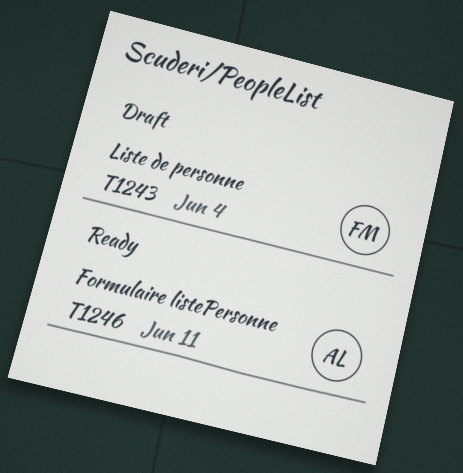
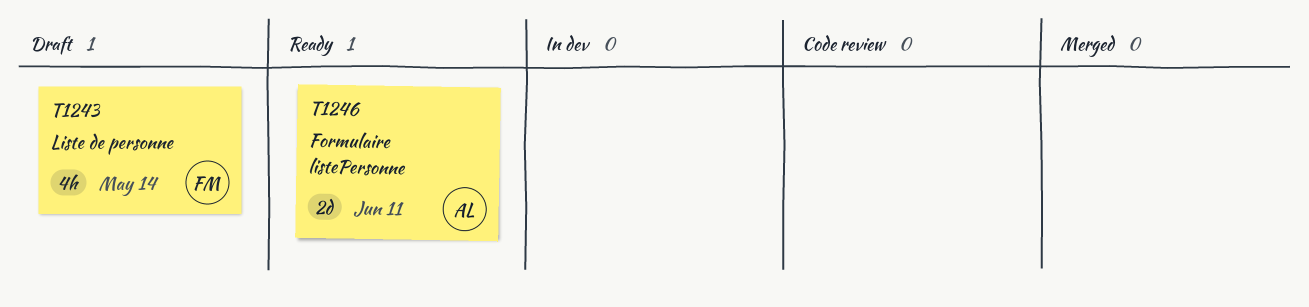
T1243, due: Jun 4 -> May 14

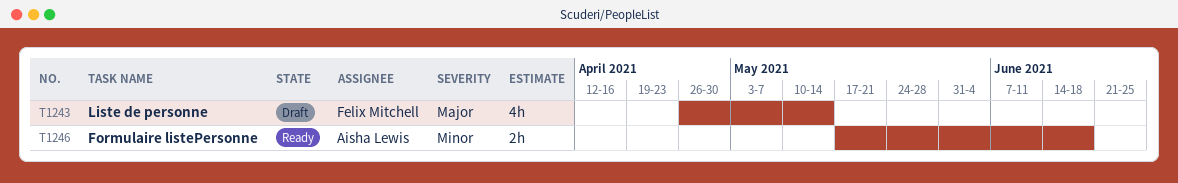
T1246, estimate: 2d -> 2h
T1246, due: Jun 11 -> Jun 18

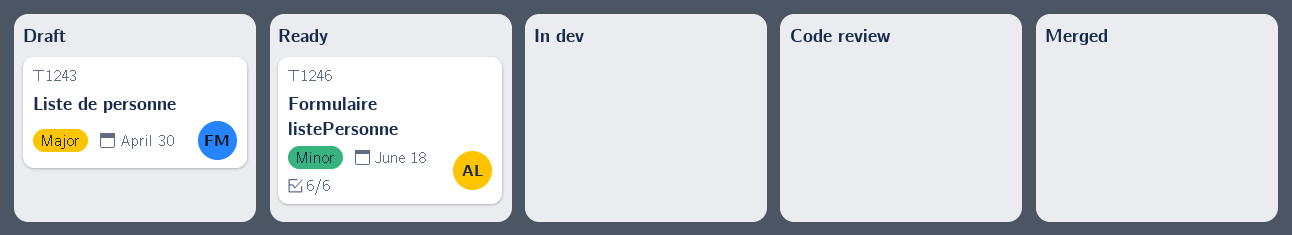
T1243, due: May 14 -> Apr 30

